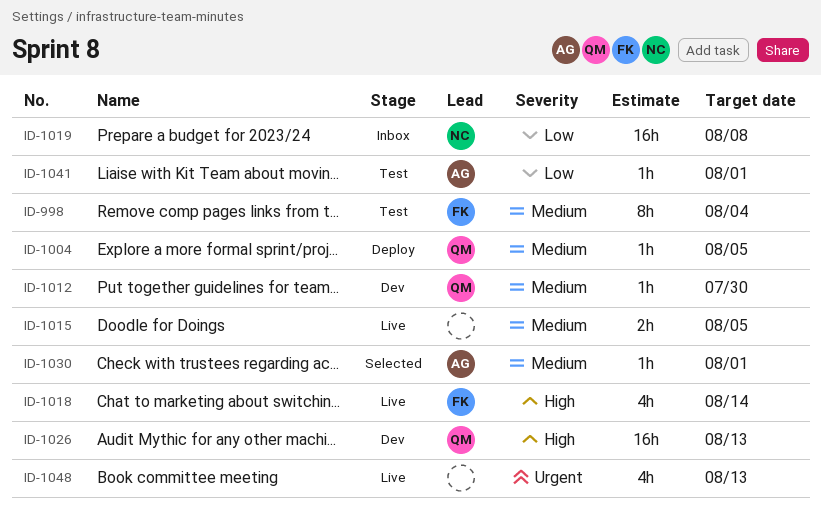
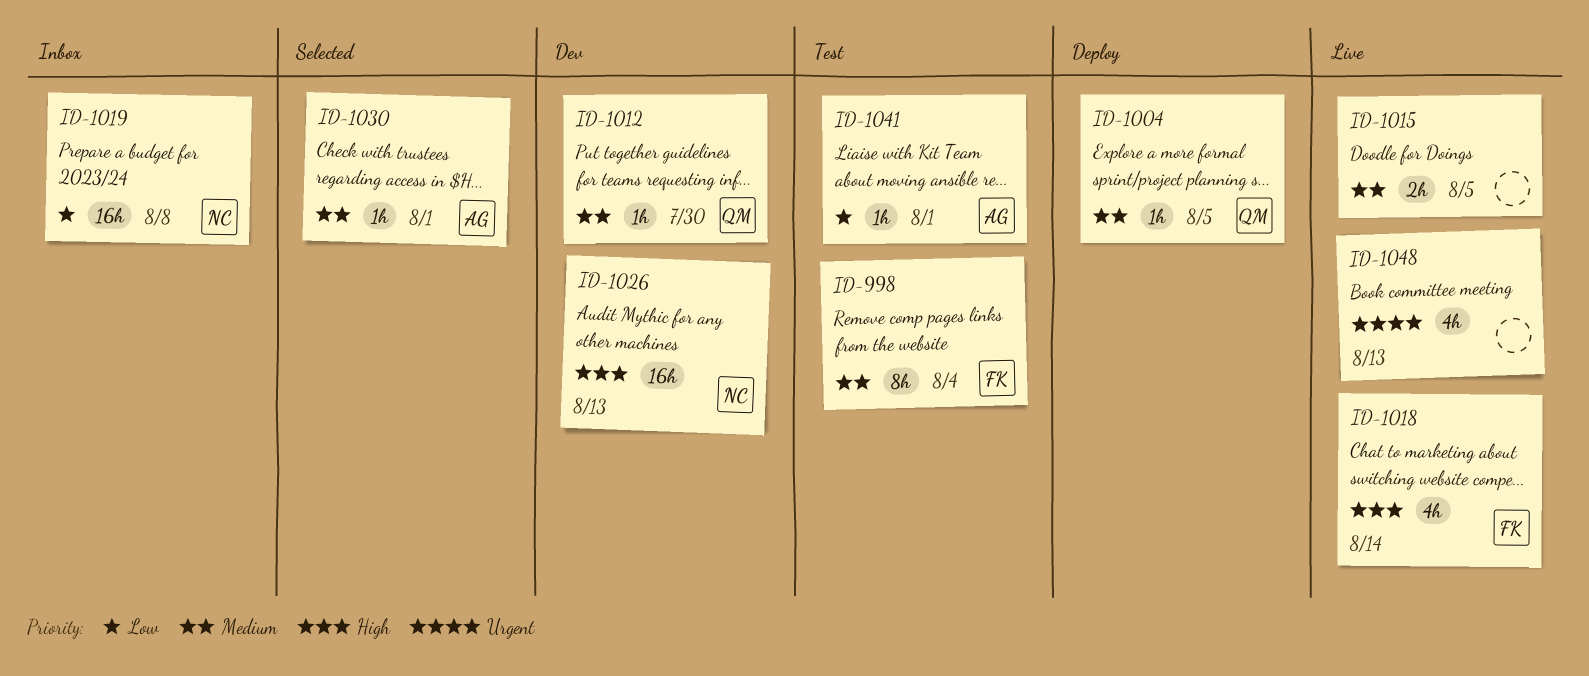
ID-1026, owner: QM -> NC

